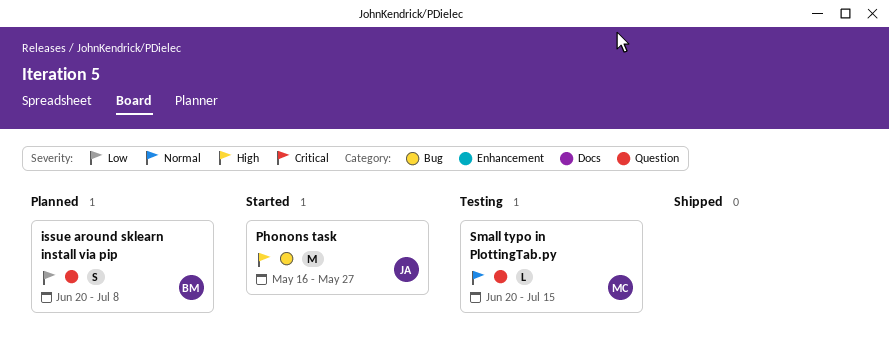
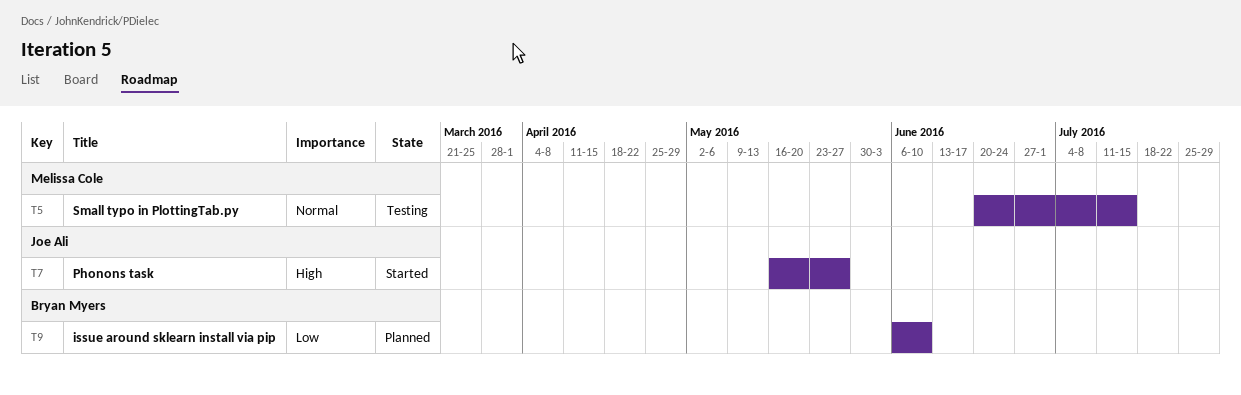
issue around sklearn install via pip, start: Jun 20 -> Jun 6
issue around sklearn install via pip, due: Jul 8 -> Jun 10

